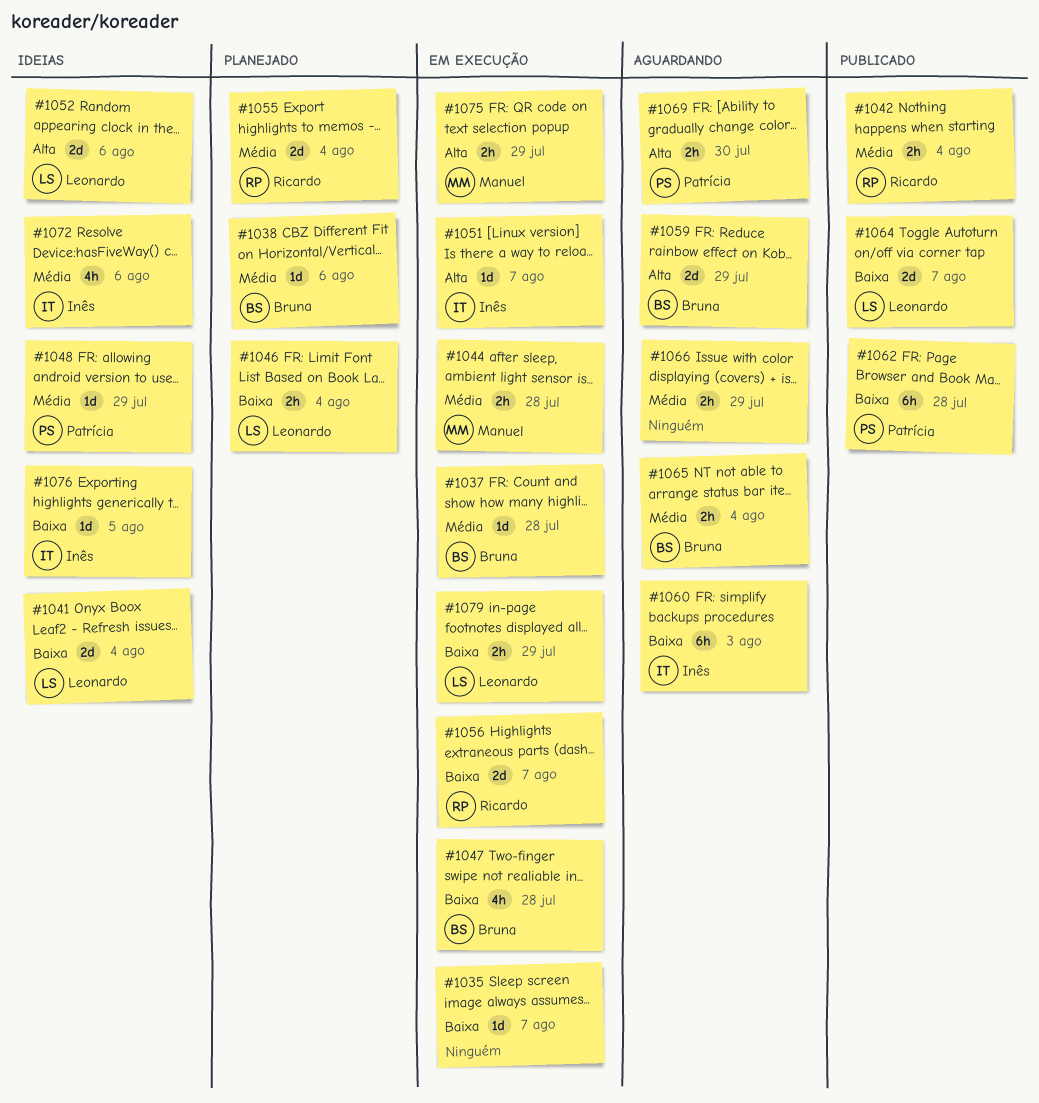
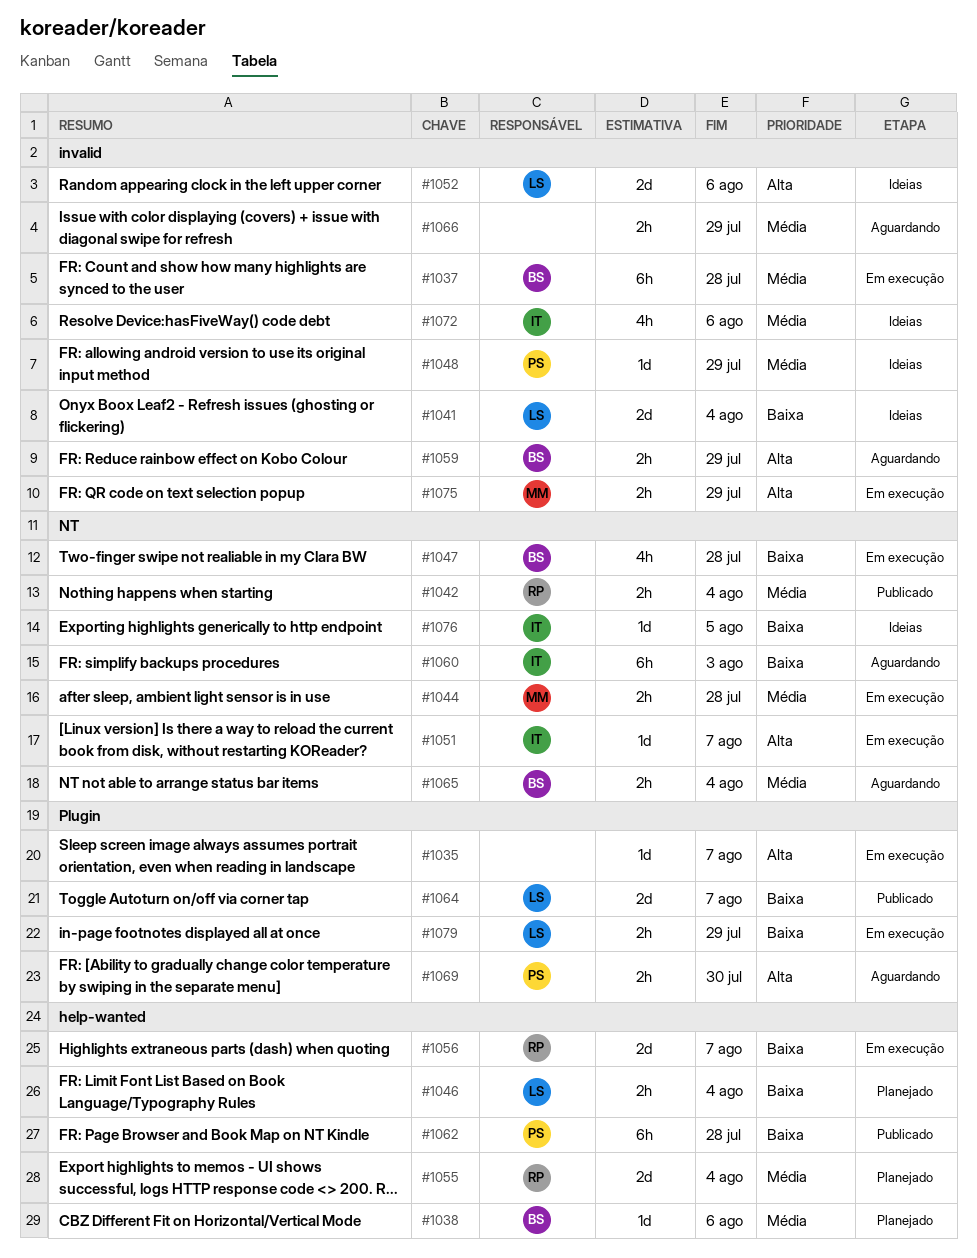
#1035, priority: Baixa -> Alta
#1037, estimate: 1d -> 6h
#1059, estimate: 2d -> 2h

